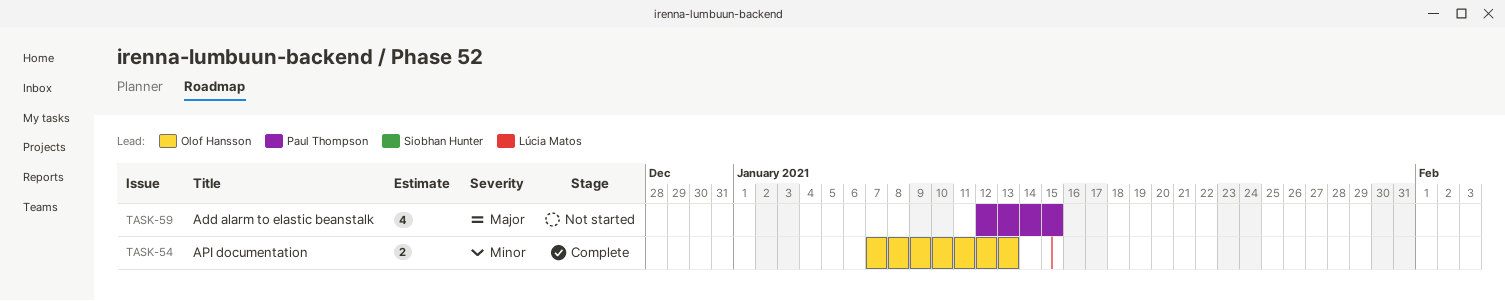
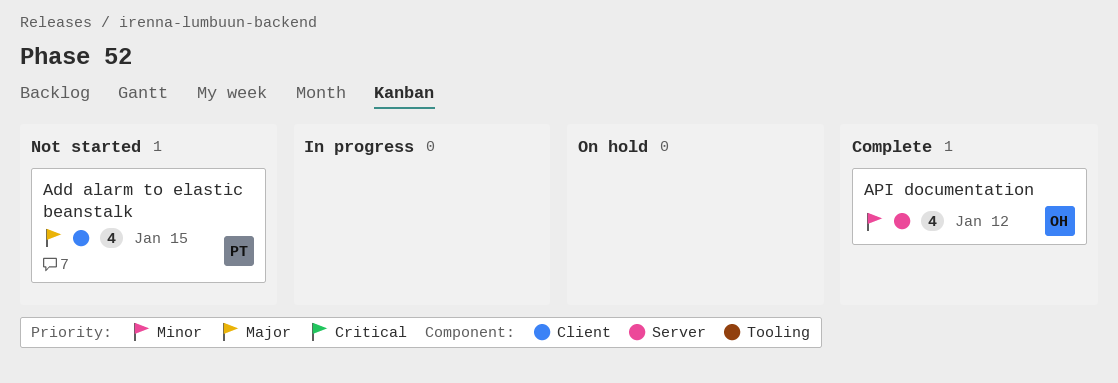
API documentation, estimate: 2 -> 4
API documentation, due: Jan 13 -> Jan 12

